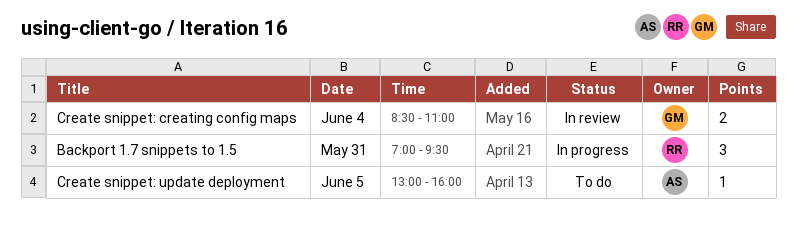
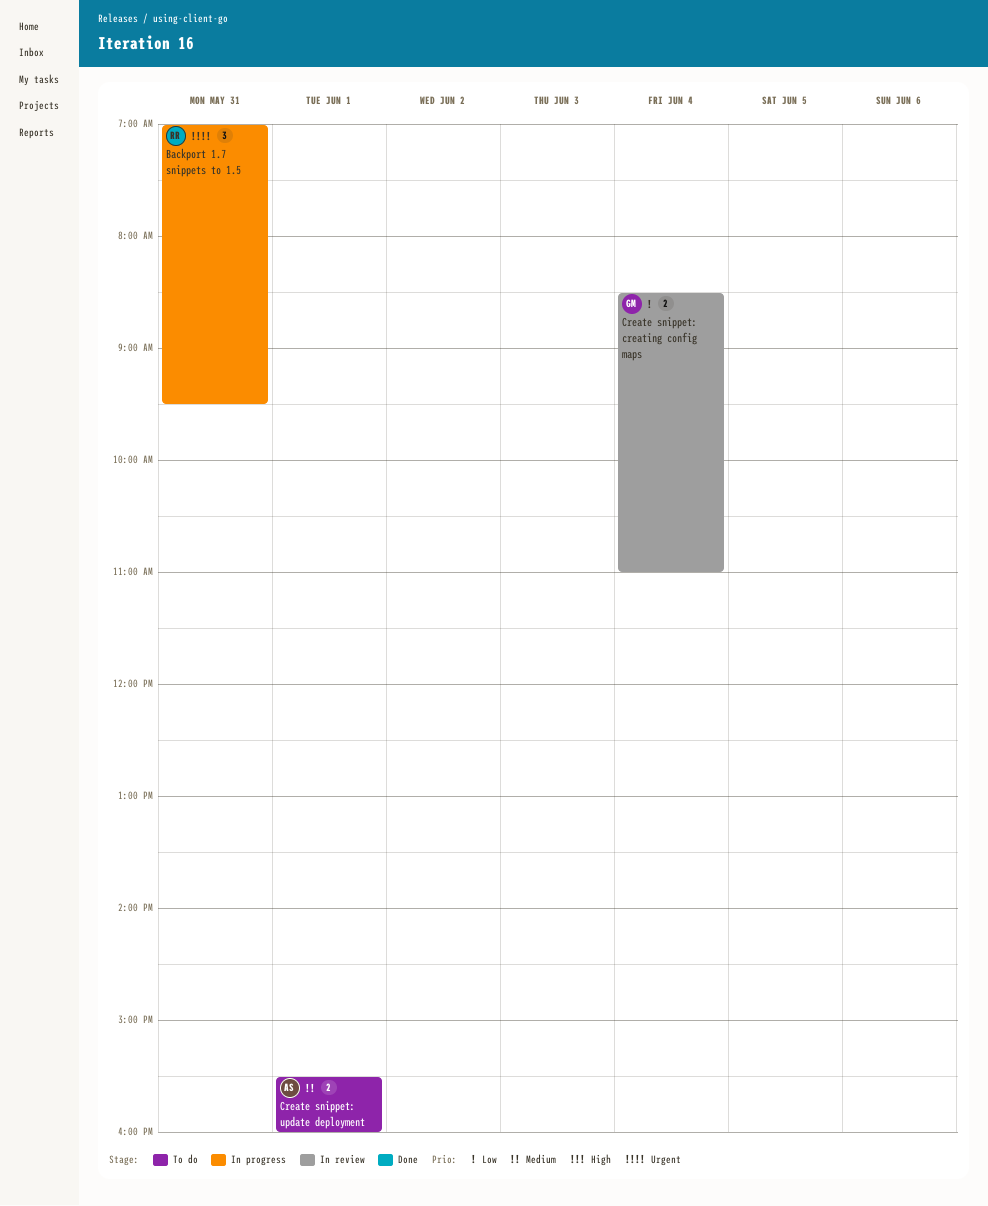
Create snippet: update deployment, estimate: 1 -> 2
Create snippet: update deployment, day: Jun 5 -> Jun 1
Create snippet: update deployment, begins: 13:00 -> 15:30

